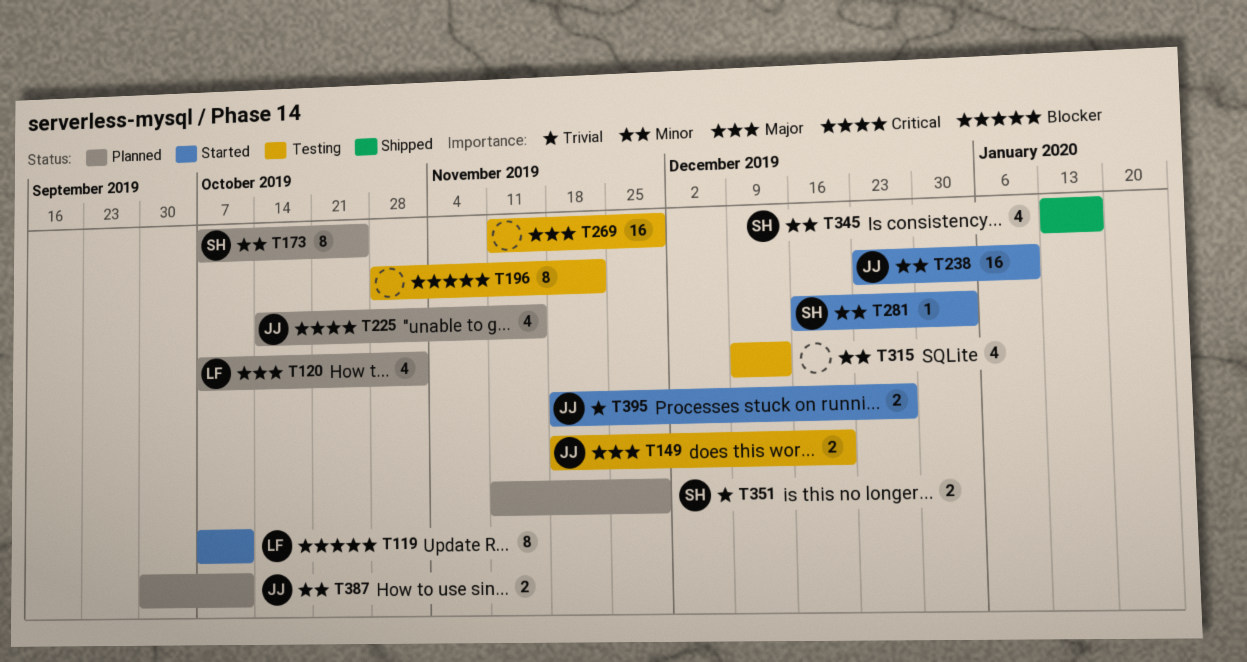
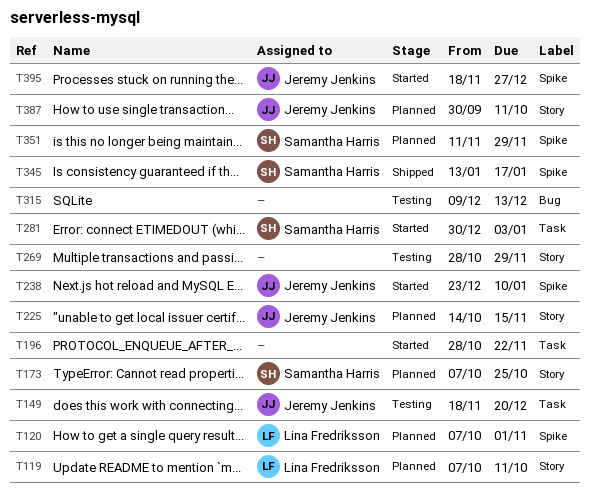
T119, status: Started -> Planned
T196, status: Testing -> Started
T269, start: Nov 11 -> Oct 28
T281, start: Dec 16 -> Dec 30

